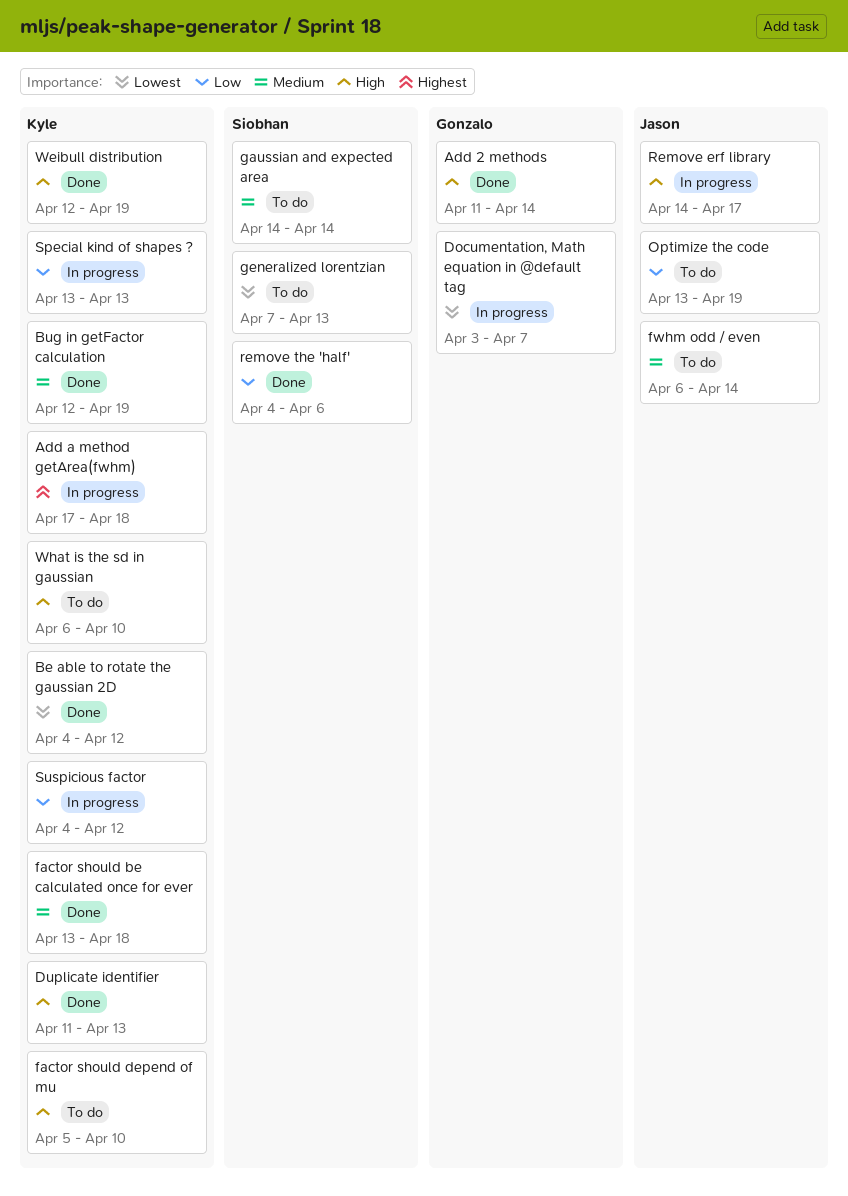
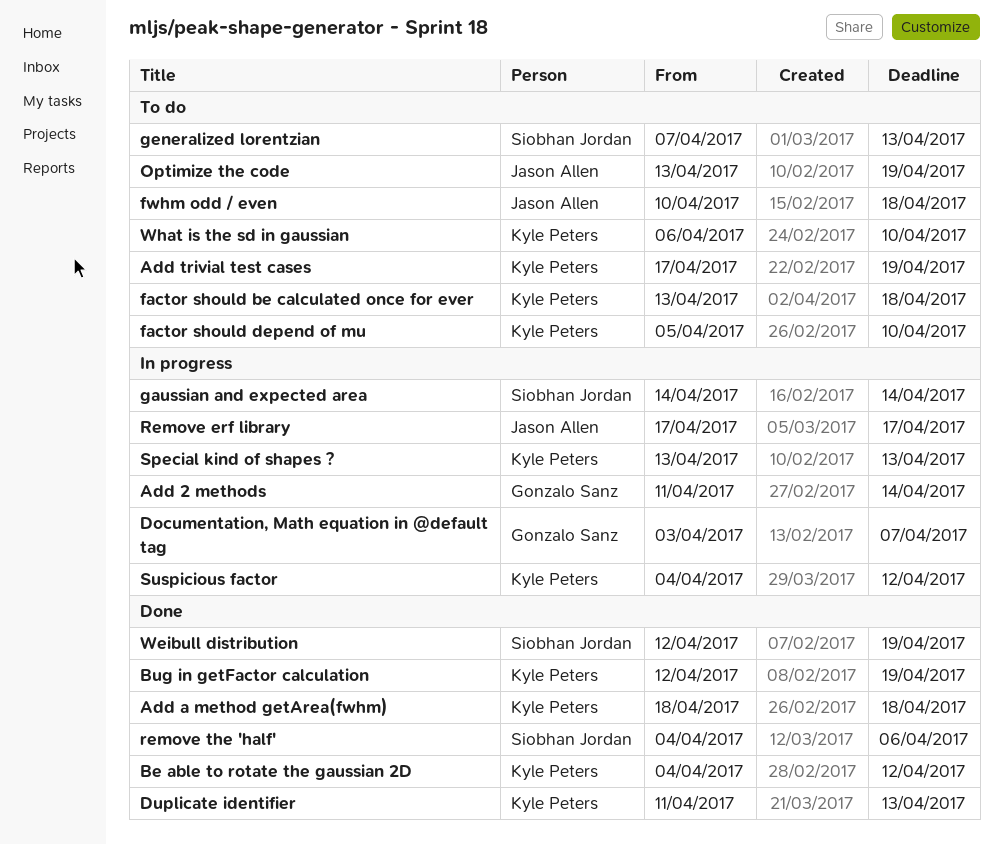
Add 2 methods, status: Done -> In progress
Add a method getArea(fwhm), status: In progress -> Done
Add a method getArea(fwhm), start: Apr 17 -> Apr 18
Add trivial test cases: none -> present
factor should be calculated once for ever, status: Done -> To do
fwhm odd / even, start: Apr 6 -> Apr 10
fwhm odd / even, due: Apr 14 -> Apr 18
gaussian and expected area, status: To do -> In progress
Remove erf library, start: Apr 14 -> Apr 17
Weibull distribution, owner: Kyle Peters -> Siobhan Jordan

